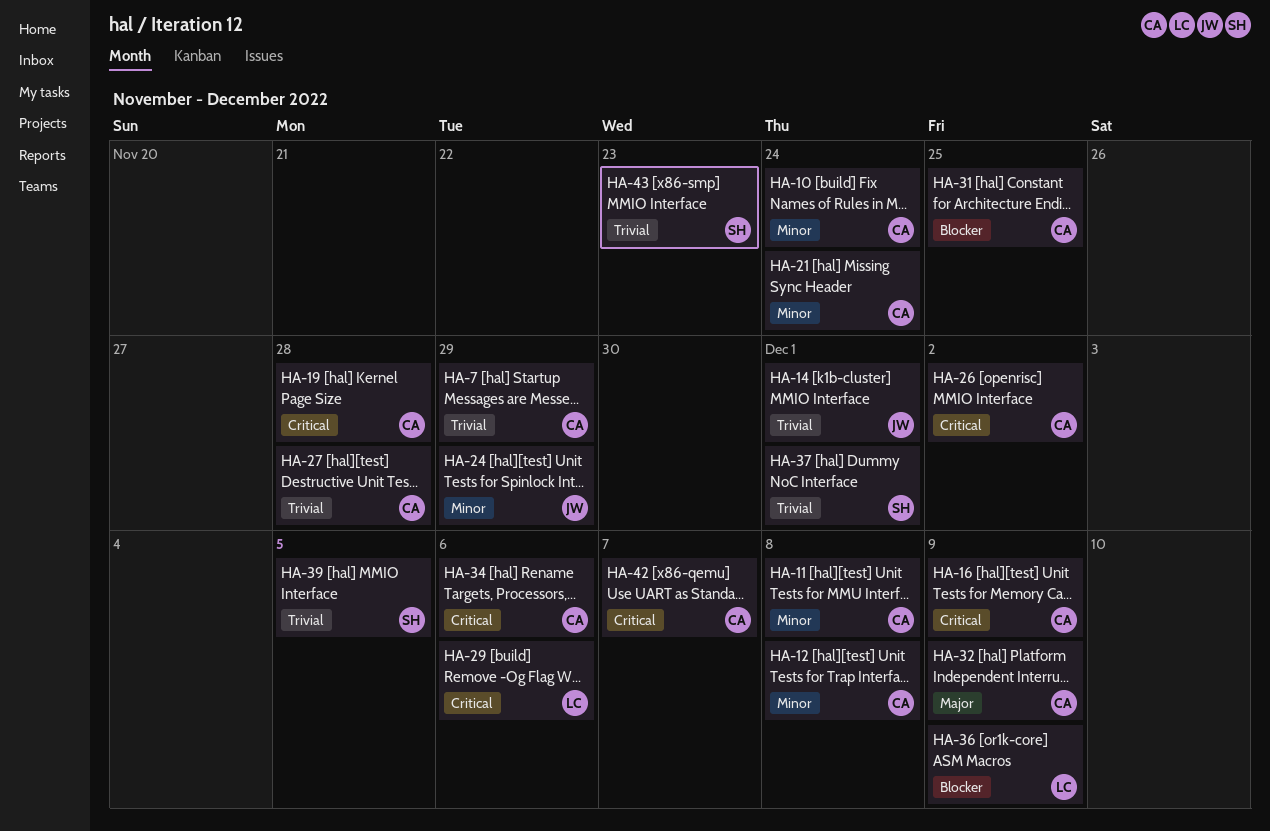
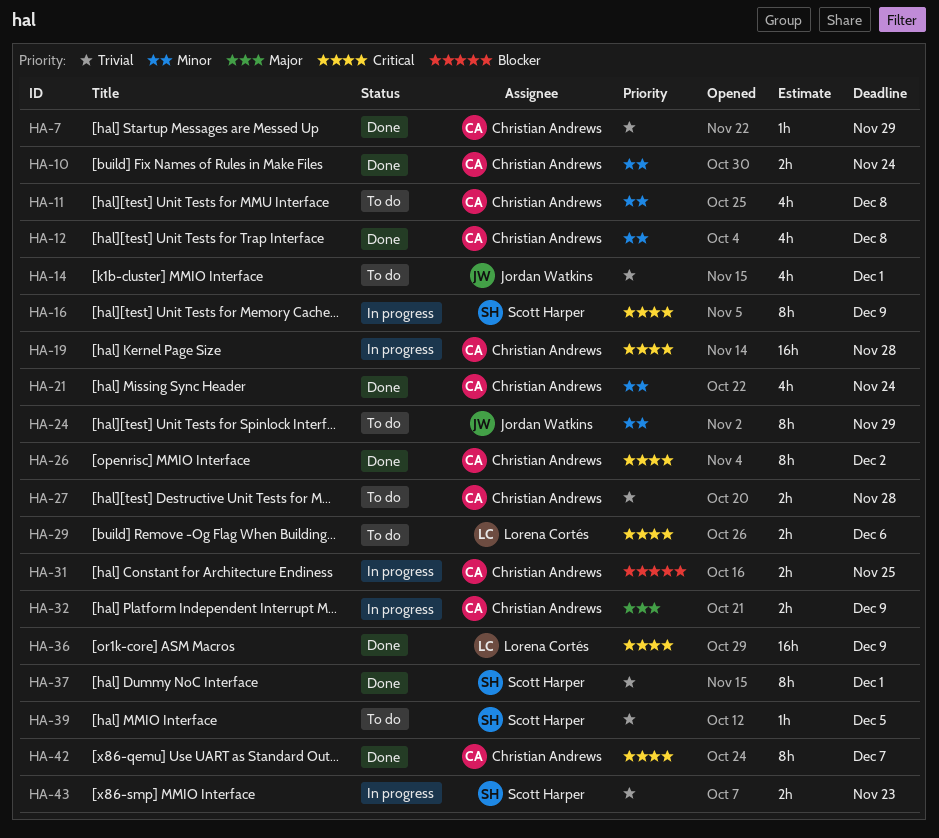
HA-16, owner: Christian Andrews -> Scott Harper
HA-34: present -> none
HA-36, priority: Blocker -> Critical

